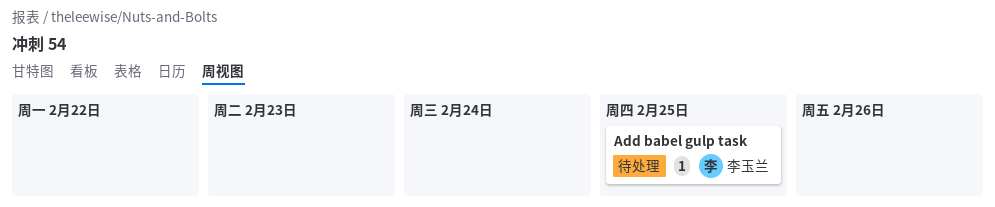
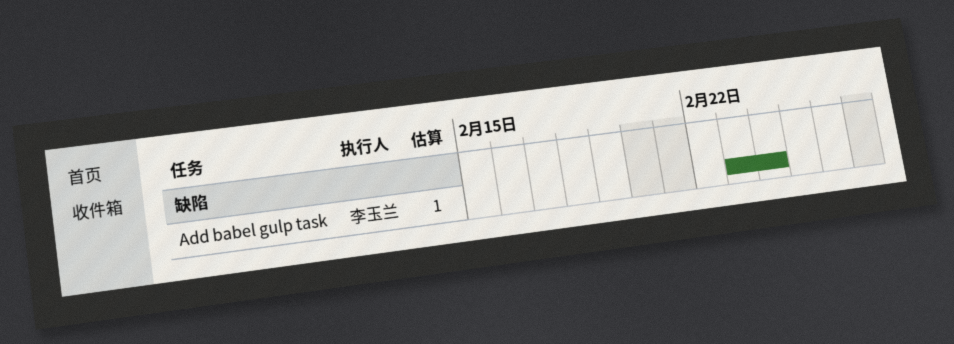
Add babel gulp task, due: Feb 25 -> Feb 24

